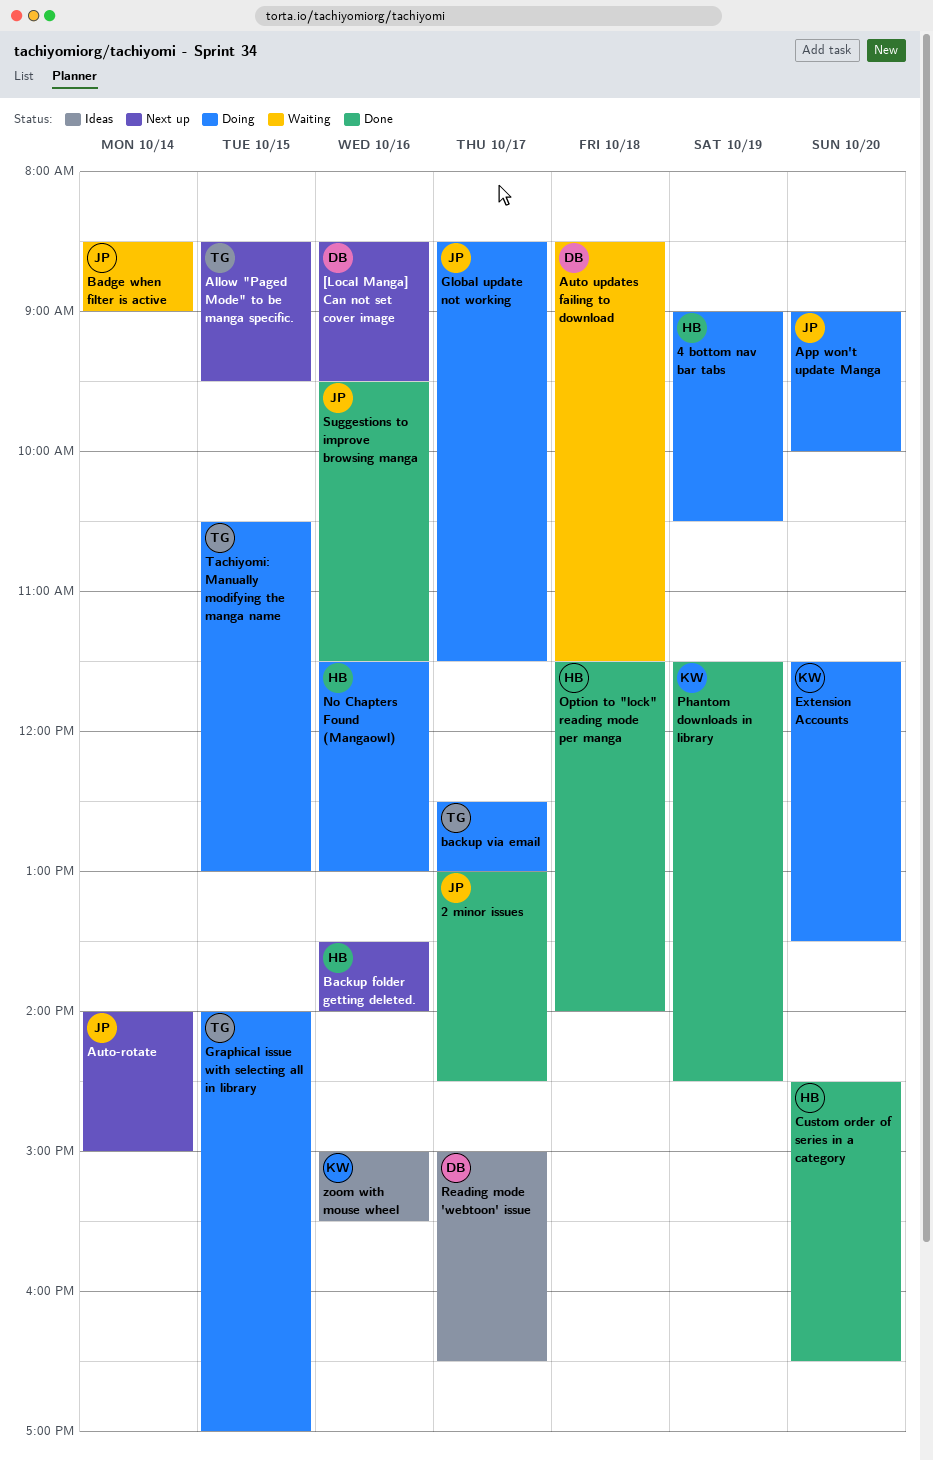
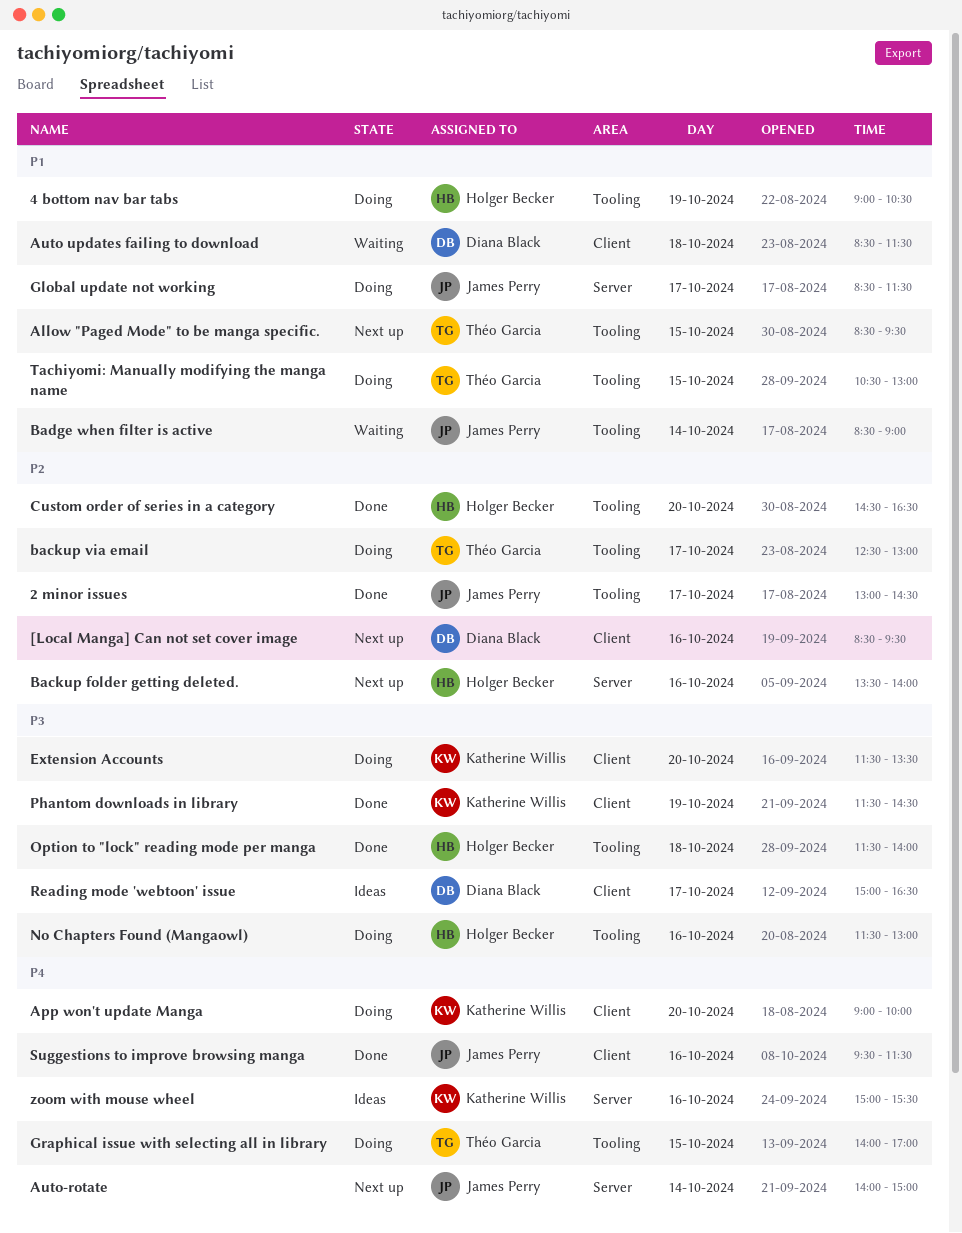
App won't update Manga, owner: James Perry -> Katherine Willis

